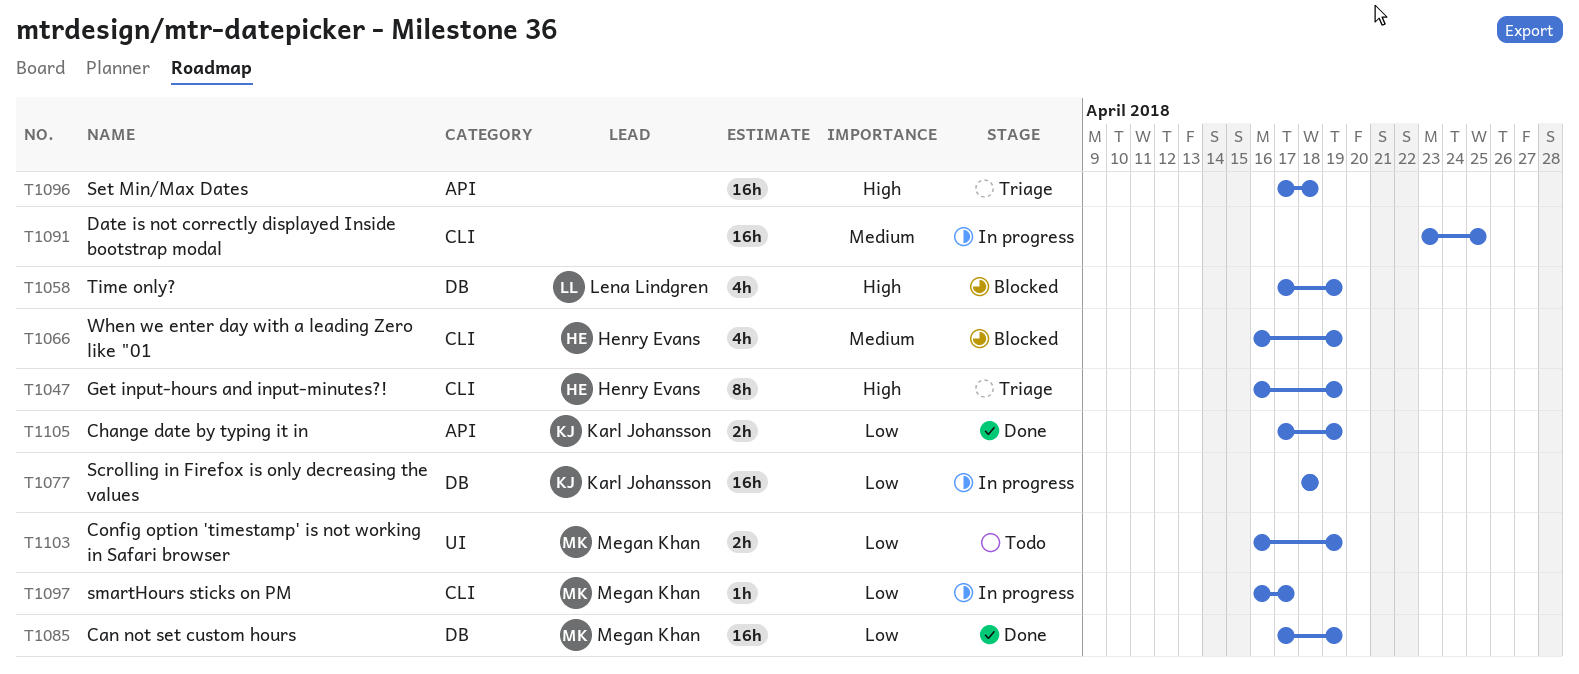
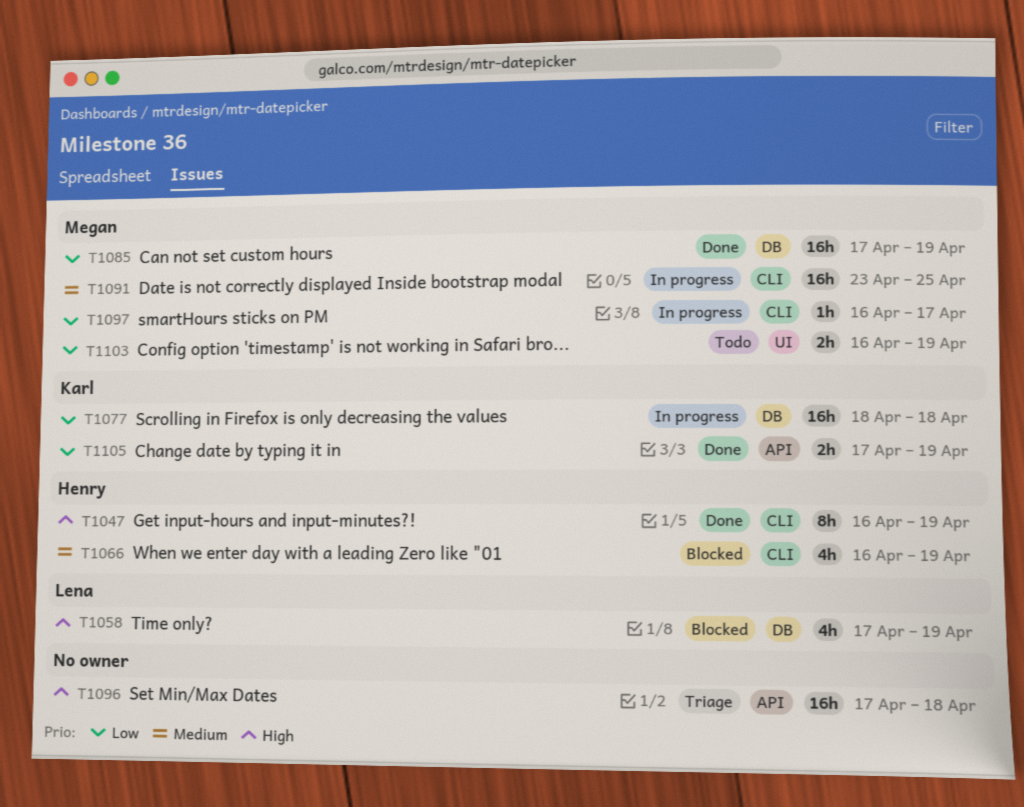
T1047, status: Triage -> Done
T1091, owner: none -> Megan Khan

